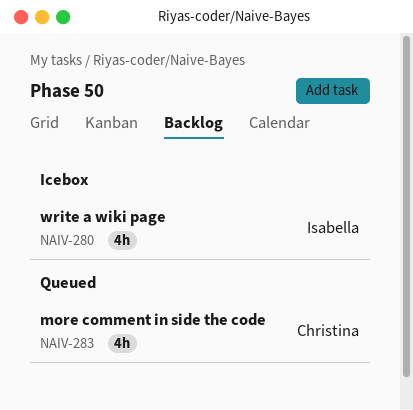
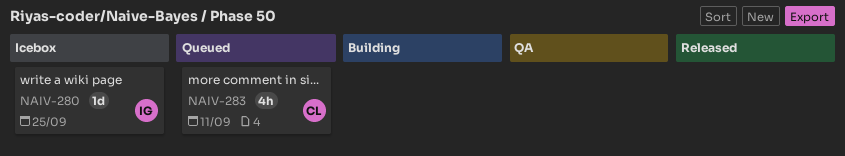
NAIV-280, estimate: 4h -> 1d

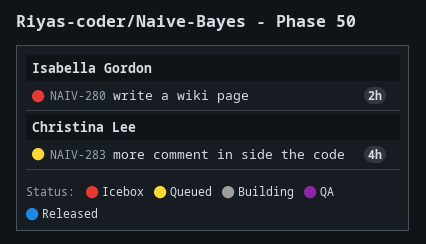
NAIV-280, estimate: 1d -> 2h

